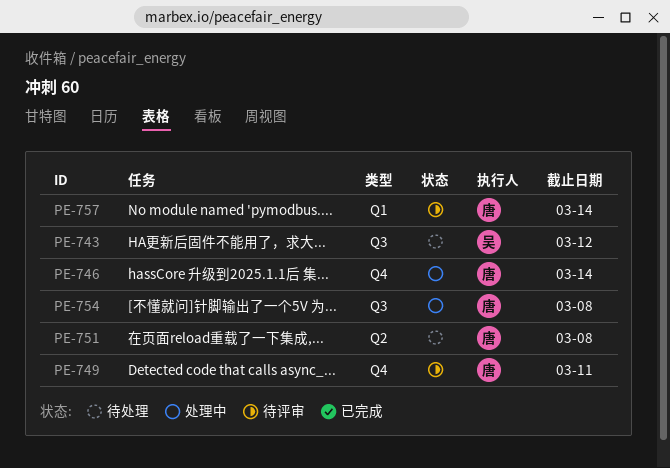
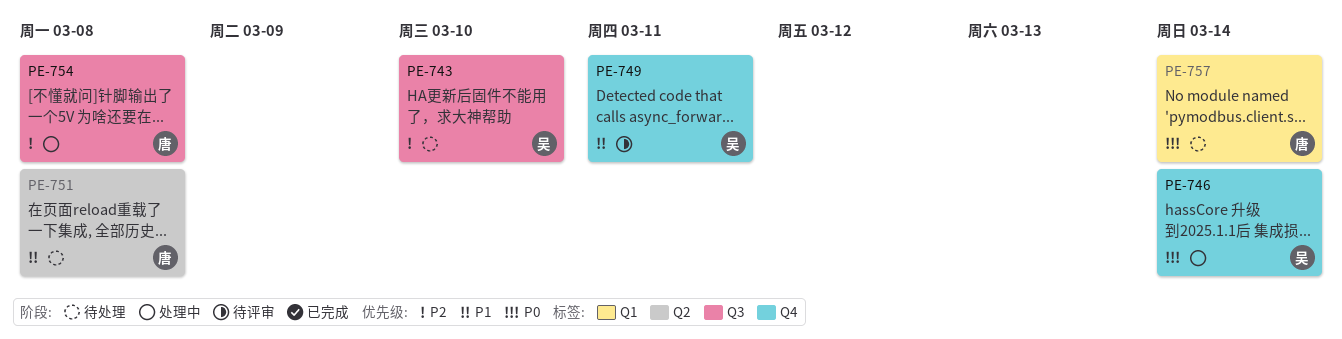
PE-743, due: Mar 12 -> Mar 10
PE-746, owner: 唐 -> 吴
PE-749, owner: 唐 -> 吴
PE-757, status: 待评审 -> 待处理

